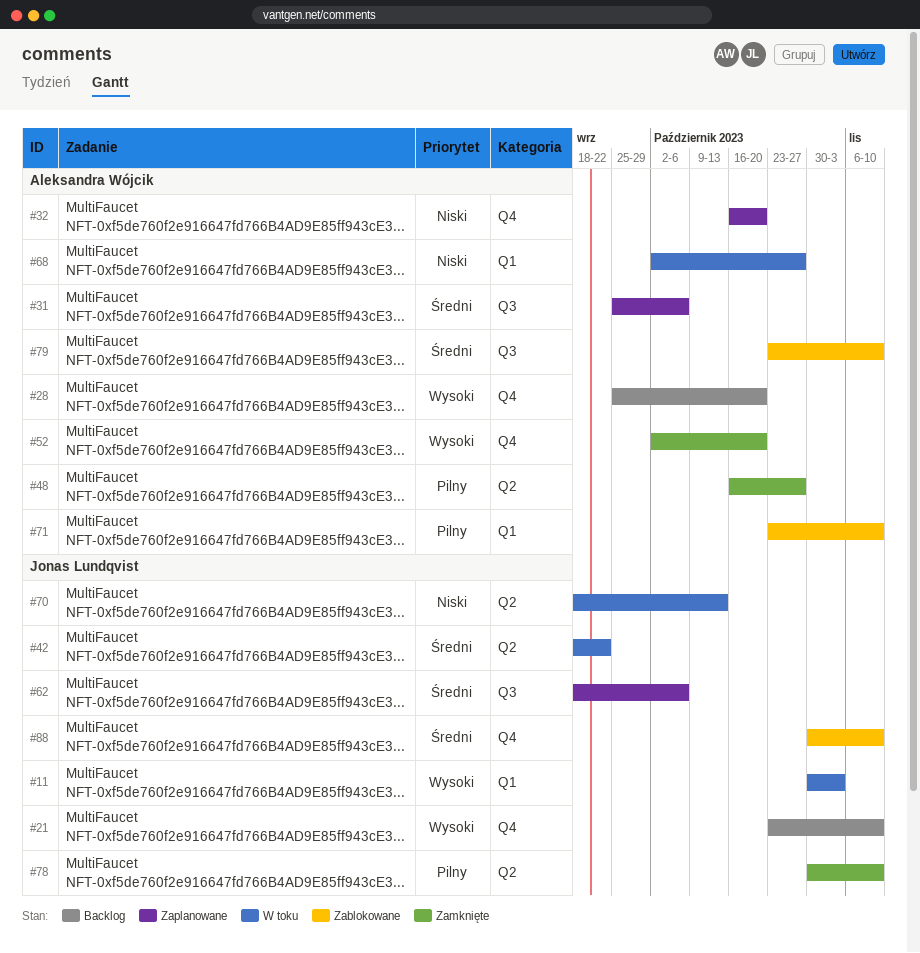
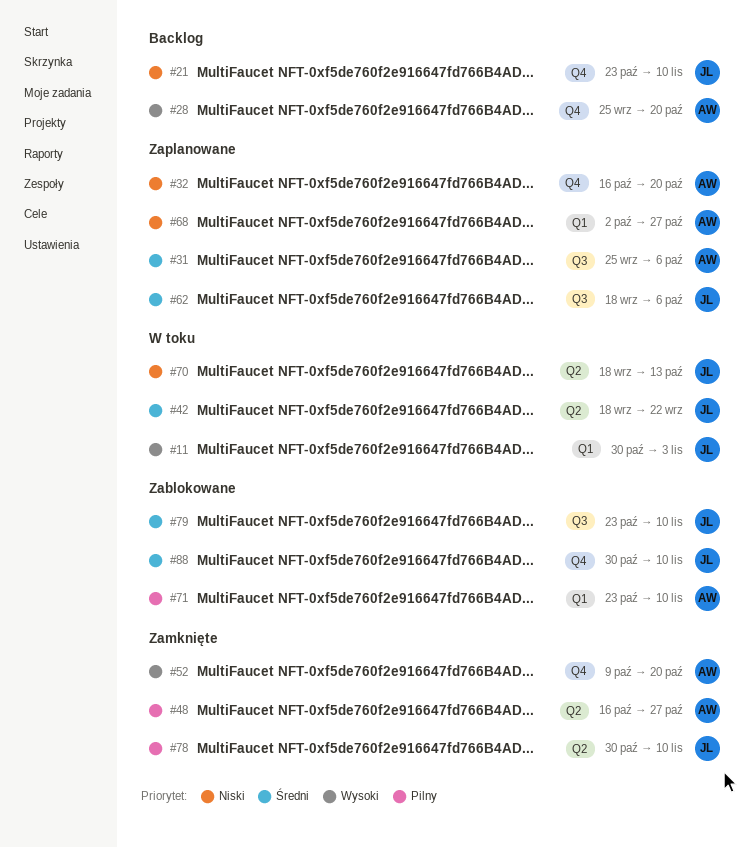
#21, priority: Wysoki -> Niski
#52, start: Oct 2 -> Oct 9
#68, status: W toku -> Zaplanowane
#79, owner: Aleksandra Wójcik -> Jonas Lundqvist

